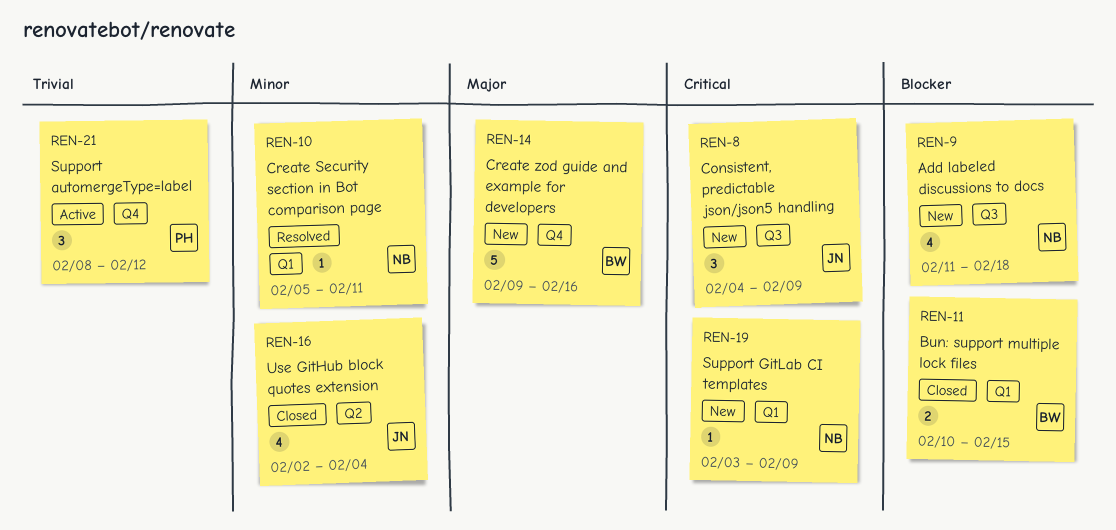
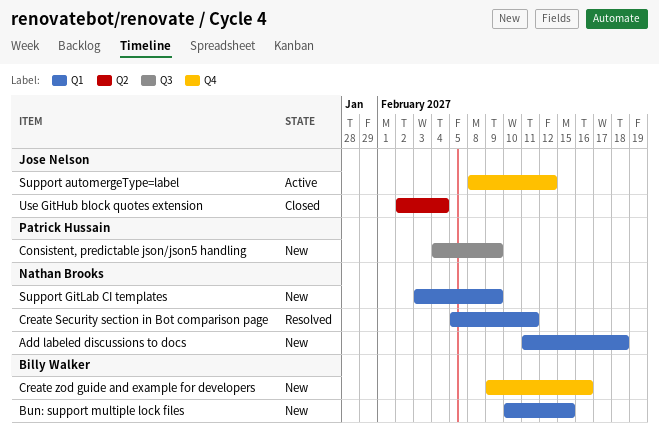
Add labeled discussions to docs, label: Q3 -> Q1
Bun: support multiple lock files, status: Closed -> New
Consistent, predictable json/json5 handling, owner: Jose Nelson -> Patrick Hussain
Support automergeType=label, owner: Patrick Hussain -> Jose Nelson

